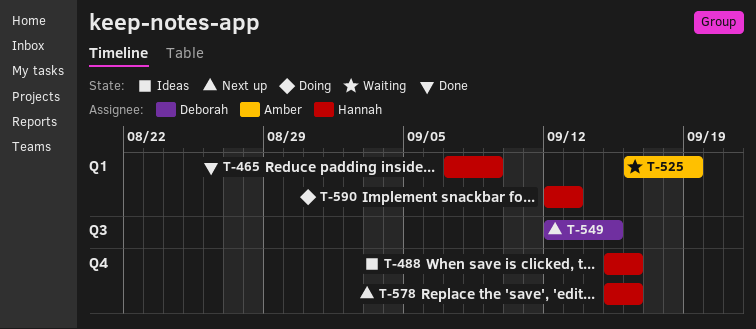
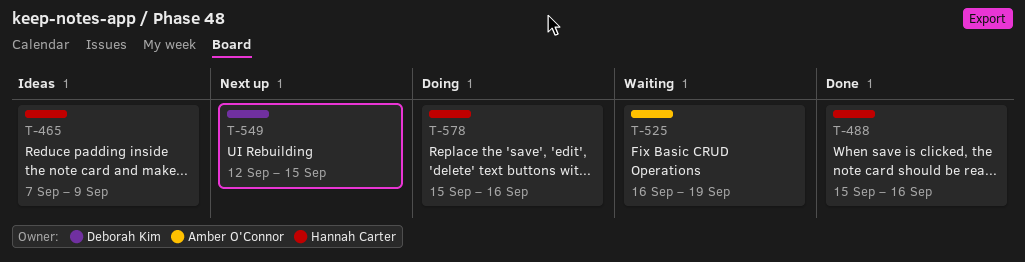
T-465, status: Done -> Ideas
T-488, status: Ideas -> Done
T-578, status: Next up -> Doing
T-590: present -> none

